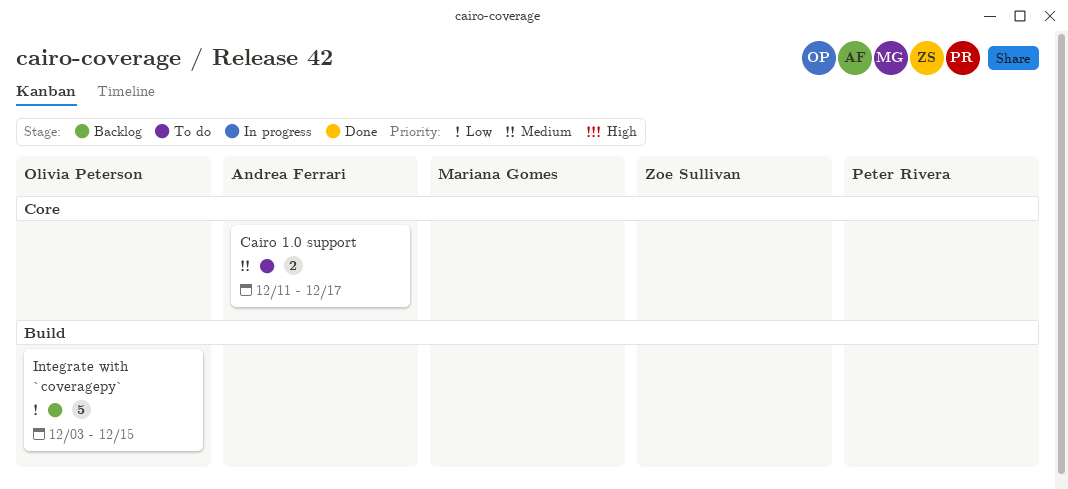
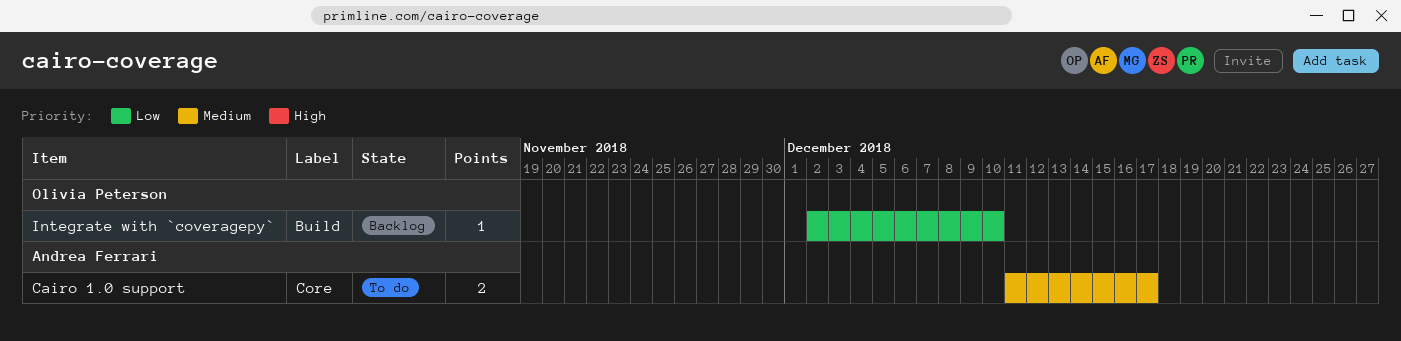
Integrate with `coveragepy`, estimate: 5 -> 1
Integrate with `coveragepy`, start: Dec 3 -> Dec 2
Integrate with `coveragepy`, due: Dec 15 -> Dec 10

